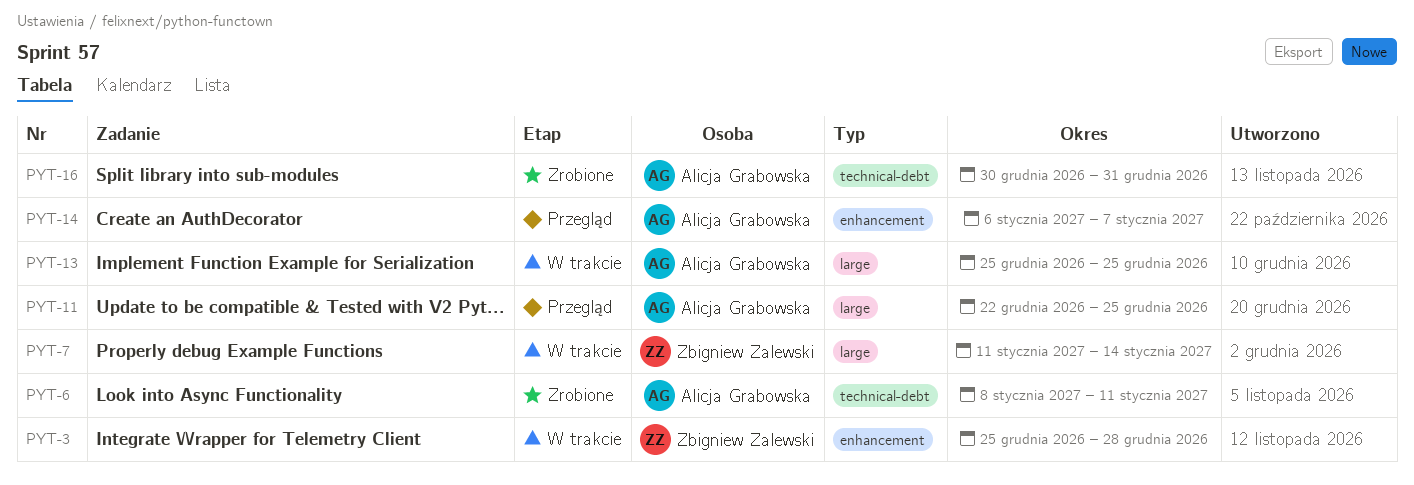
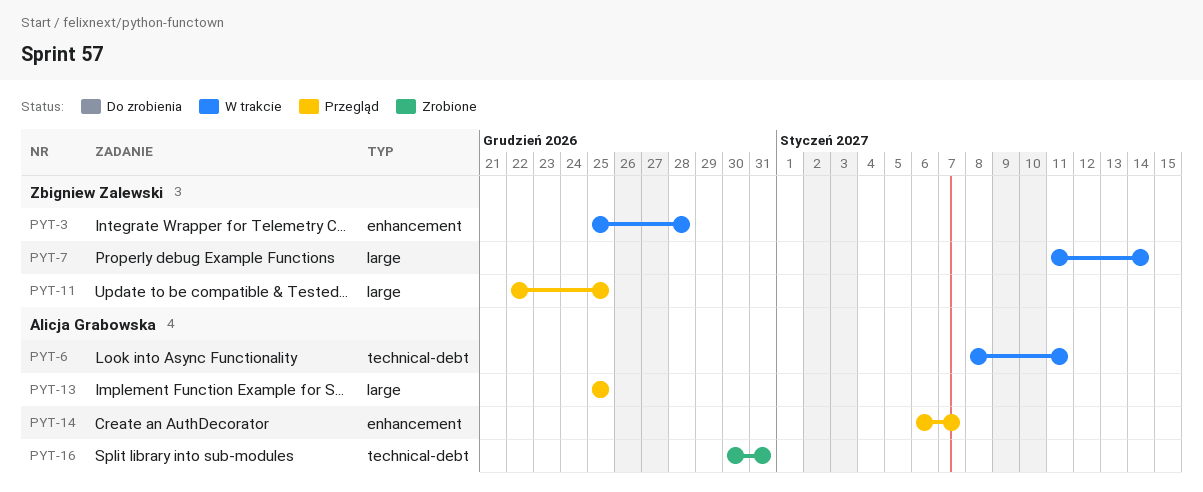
PYT-6, status: Zrobione -> W trakcie
PYT-11, owner: Alicja Grabowska -> Zbigniew Zalewski
PYT-13, status: W trakcie -> Przegląd

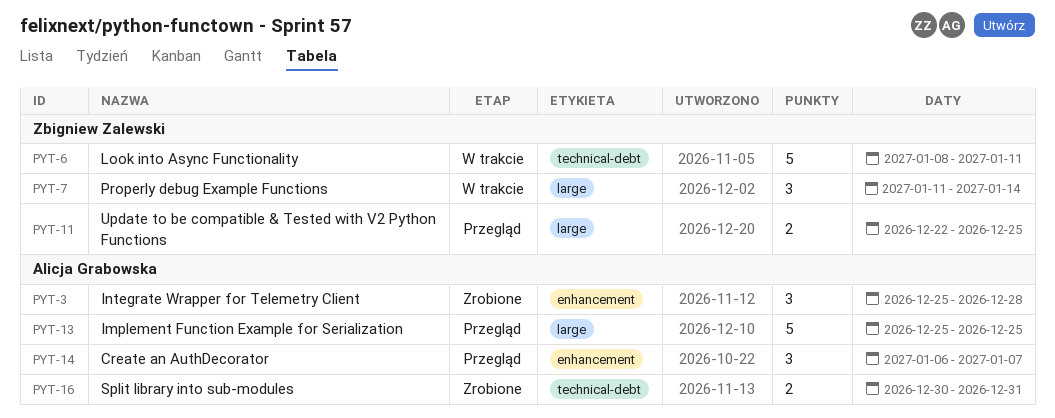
PYT-3, status: W trakcie -> Zrobione
PYT-3, owner: Zbigniew Zalewski -> Alicja Grabowska
PYT-6, owner: Alicja Grabowska -> Zbigniew Zalewski

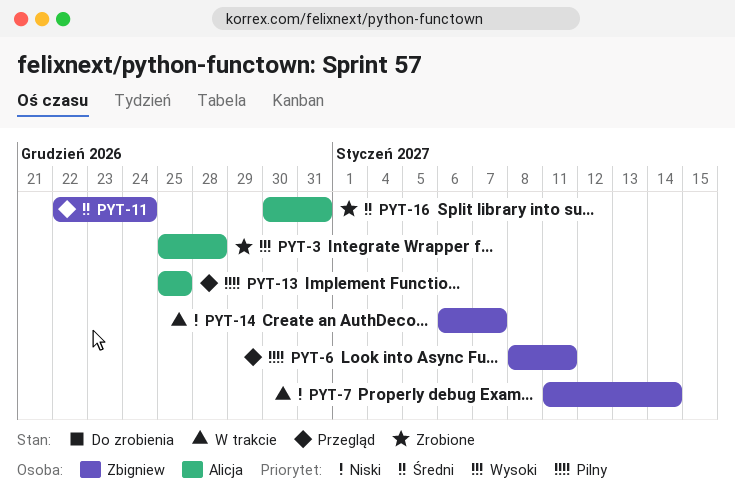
PYT-6, status: W trakcie -> Przegląd
PYT-11, due: Dec 25 -> Dec 24
PYT-14, status: Przegląd -> W trakcie
PYT-14, owner: Alicja Grabowska -> Zbigniew Zalewski

